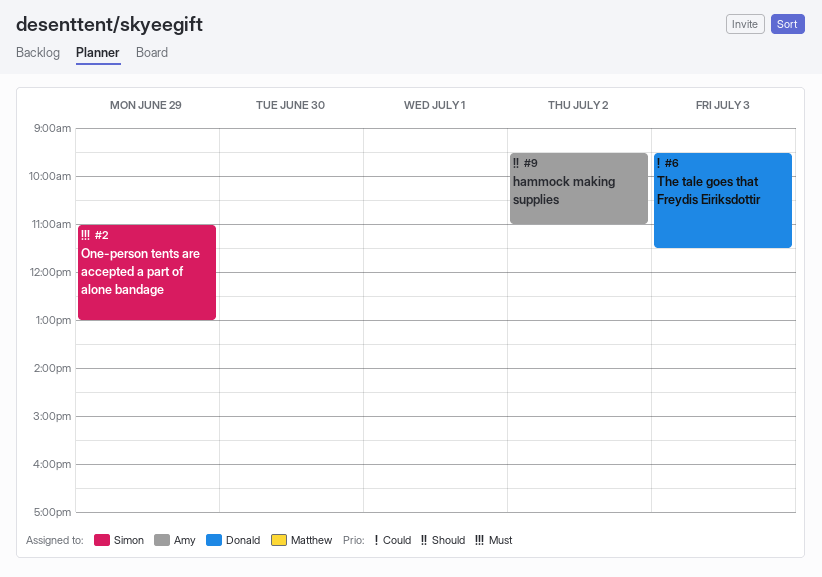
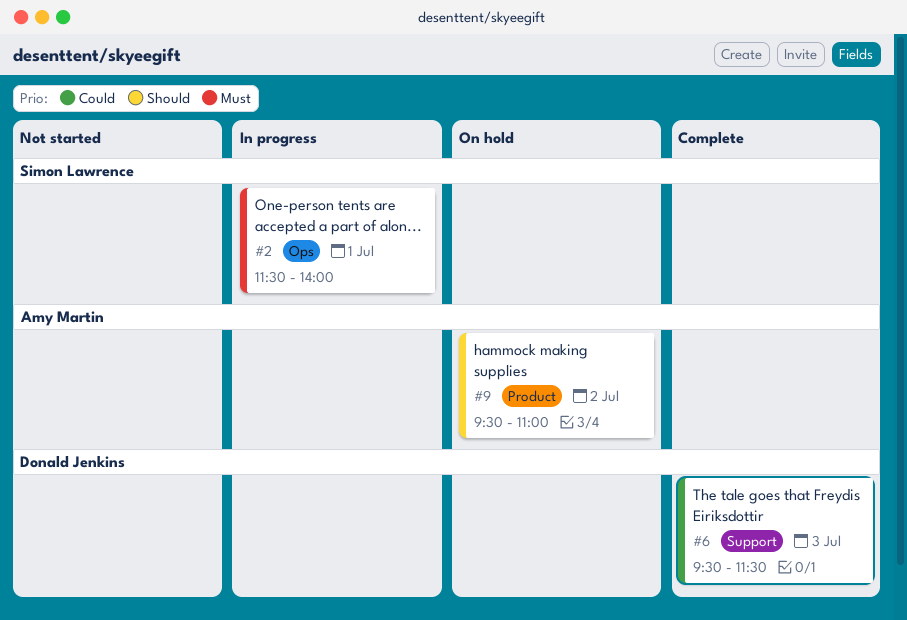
#2, day: Jun 29 -> Jul 1
#2, begins: 11:00 -> 11:30
#2, ends: 13:00 -> 14:00

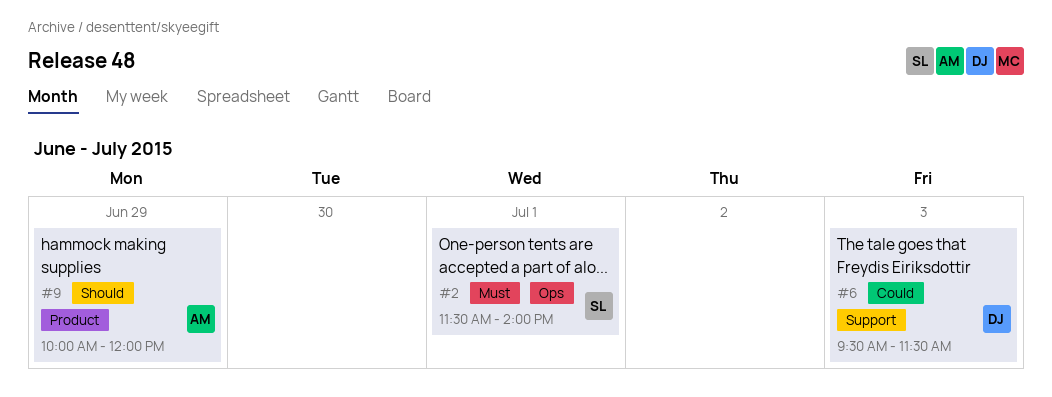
#9, day: Jul 2 -> Jun 29
#9, begins: 09:30 -> 10:00
#9, ends: 11:00 -> 12:00

